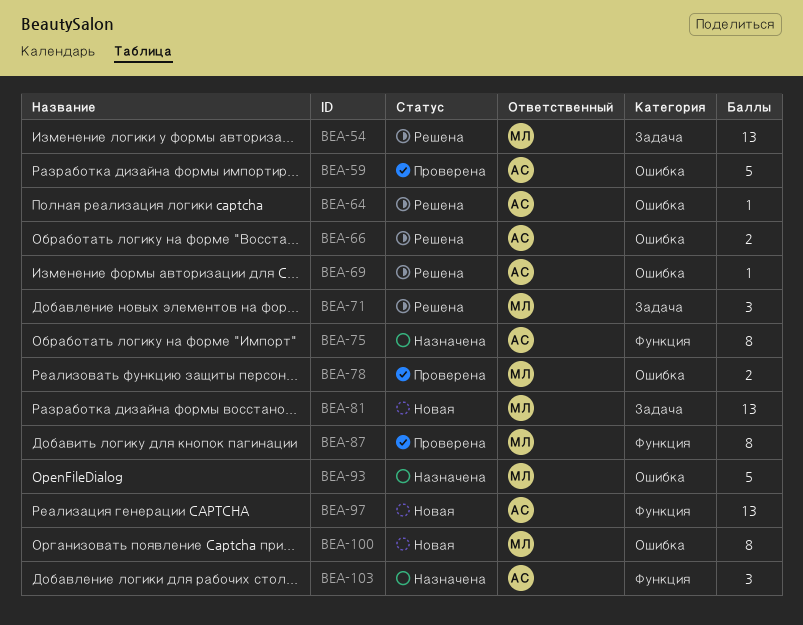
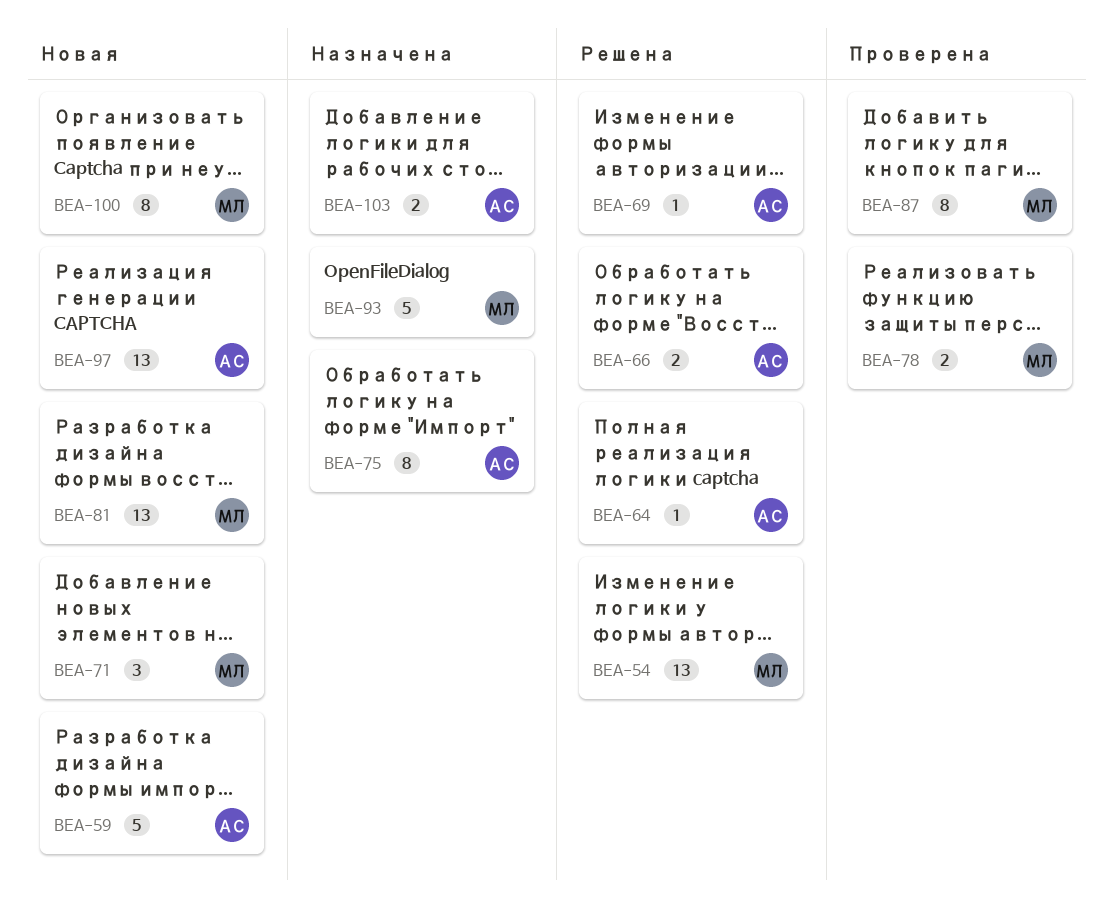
BEA-59, status: Проверена -> Новая
BEA-71, status: Решена -> Новая
BEA-103, estimate: 3 -> 2

